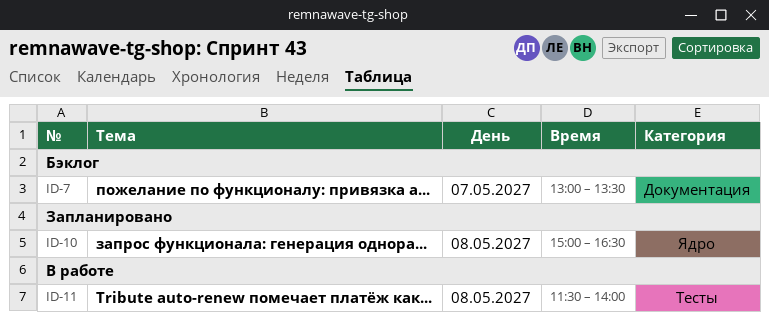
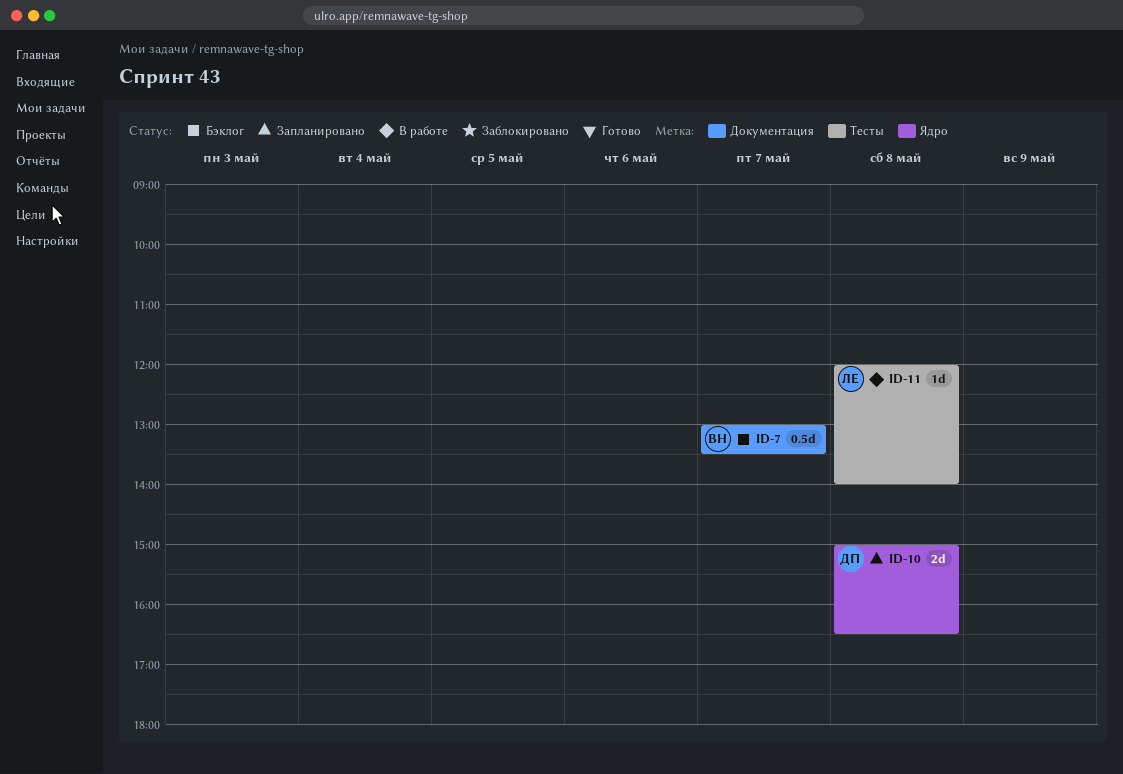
ID-11, begins: 11:30 -> 12:00

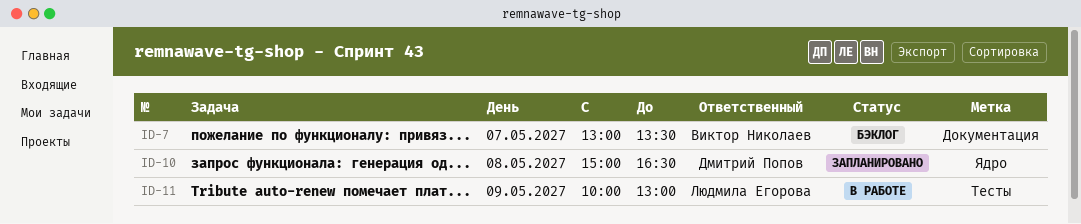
ID-11, day: May 8 -> May 9
ID-11, begins: 12:00 -> 10:00
ID-11, ends: 14:00 -> 13:00

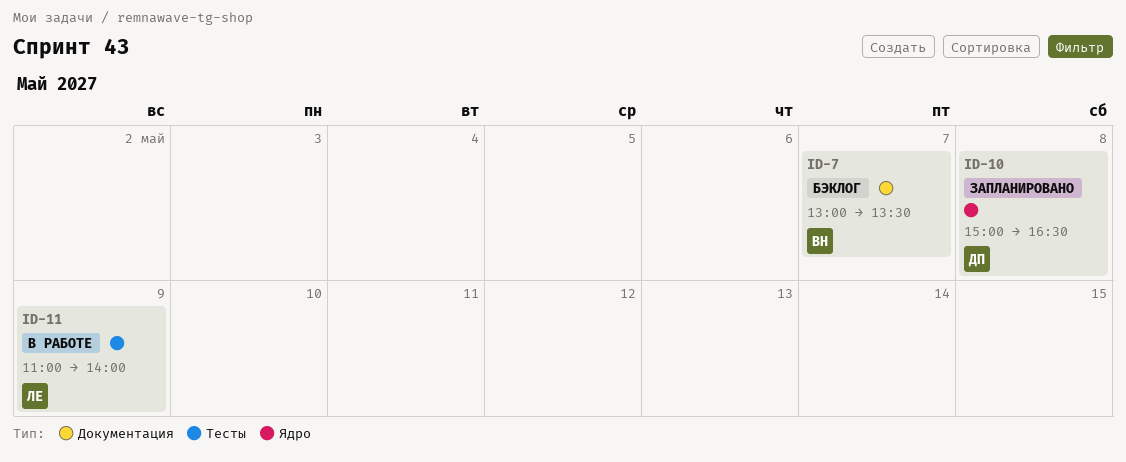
ID-11, begins: 10:00 -> 11:00
ID-11, ends: 13:00 -> 14:00

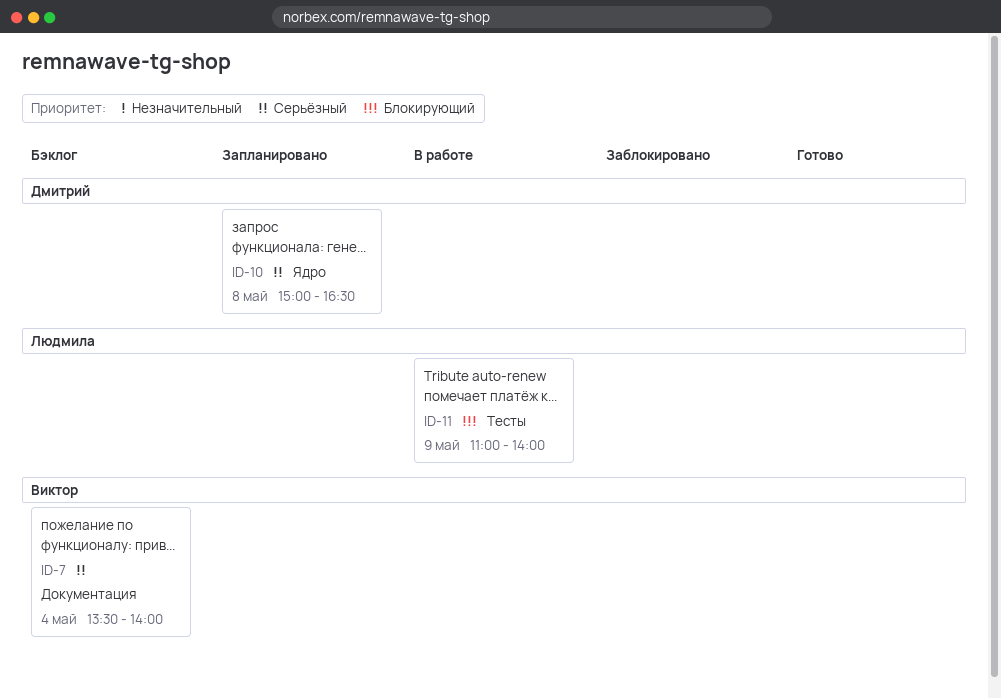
ID-7, day: May 7 -> May 4
ID-7, begins: 13:00 -> 13:30
ID-7, ends: 13:30 -> 14:00

